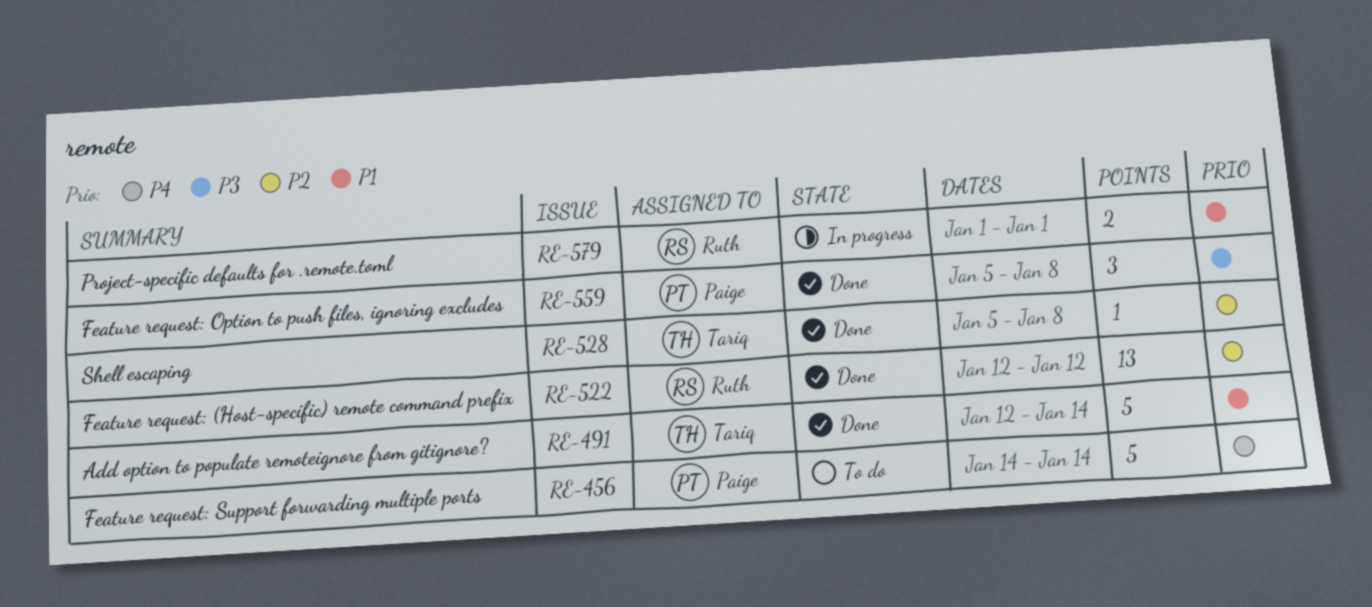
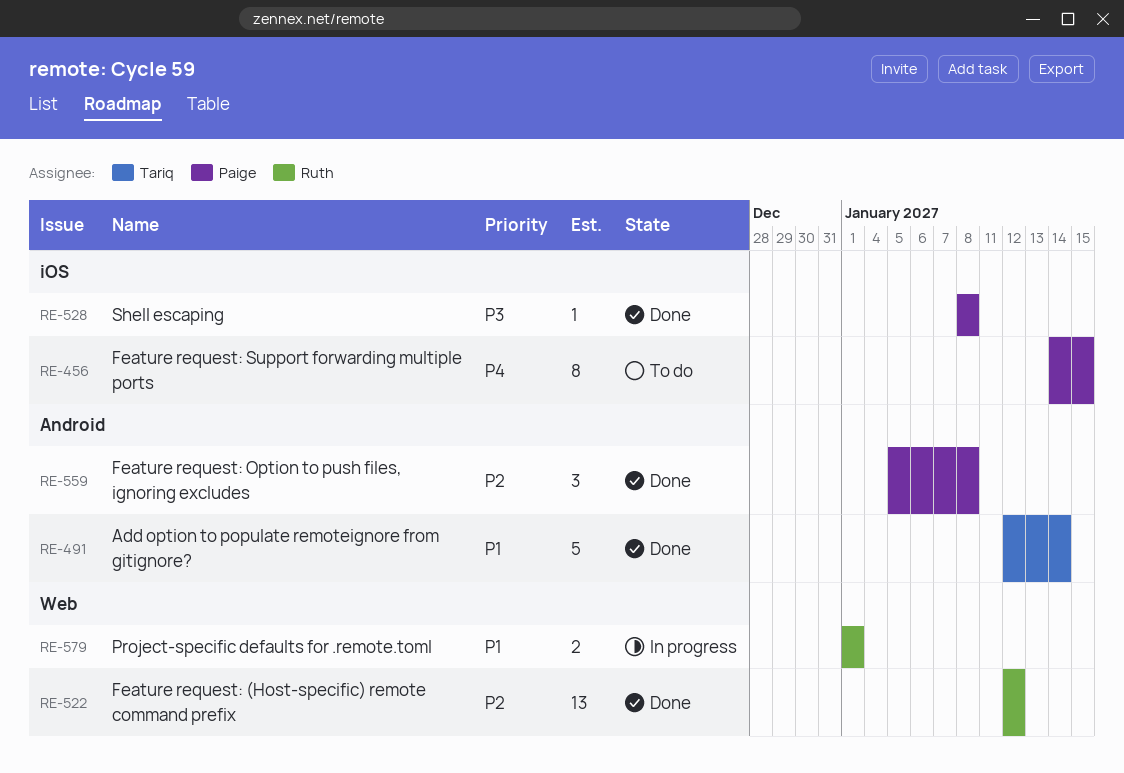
RE-456, estimate: 5 -> 8
RE-456, due: Jan 14 -> Jan 15
RE-528, owner: Tariq -> Paige
RE-528, priority: P2 -> P3
RE-528, start: Jan 5 -> Jan 8
RE-559, priority: P3 -> P2

